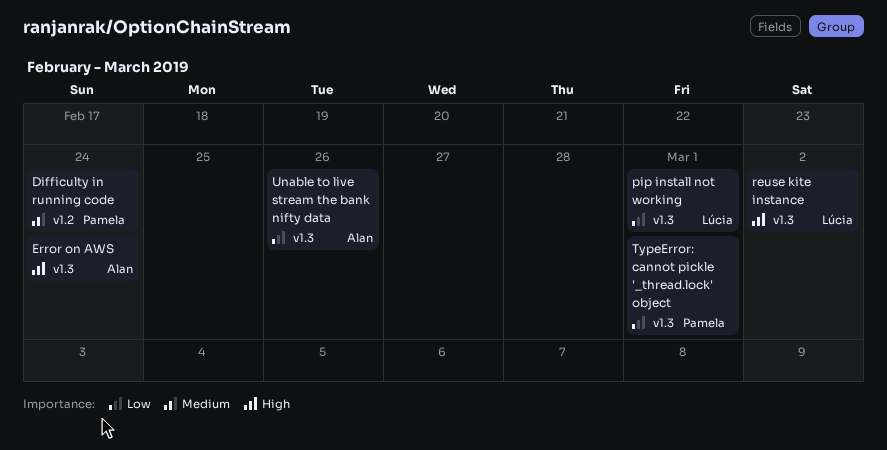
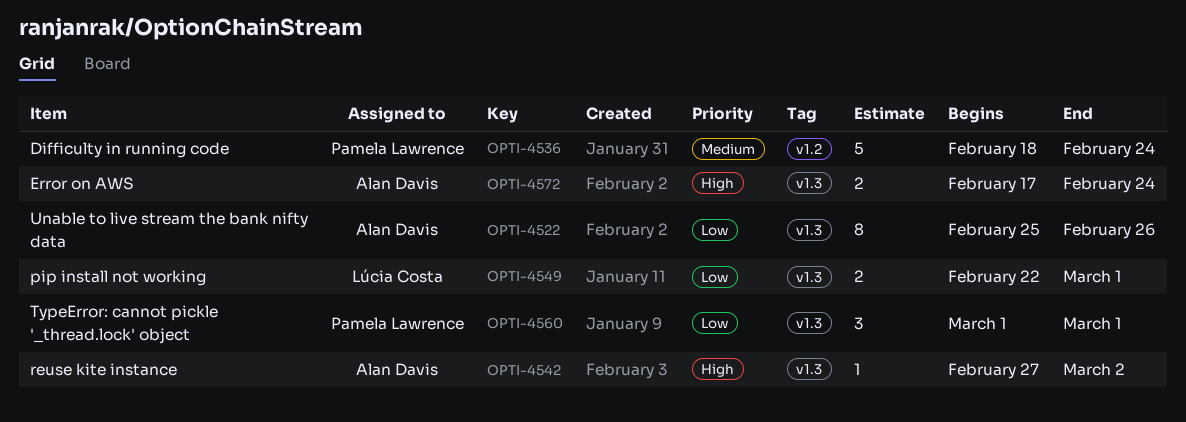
reuse kite instance, owner: Lúcia Costa -> Alan Davis

